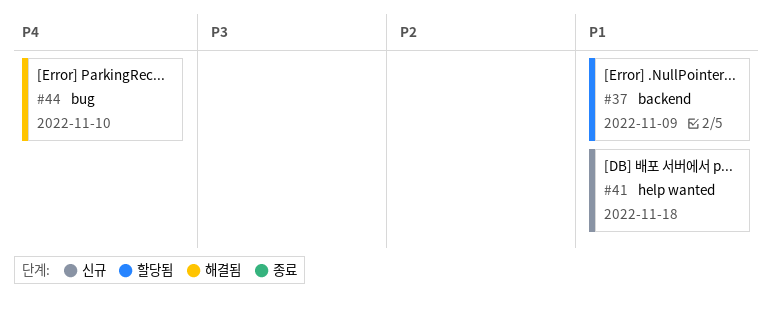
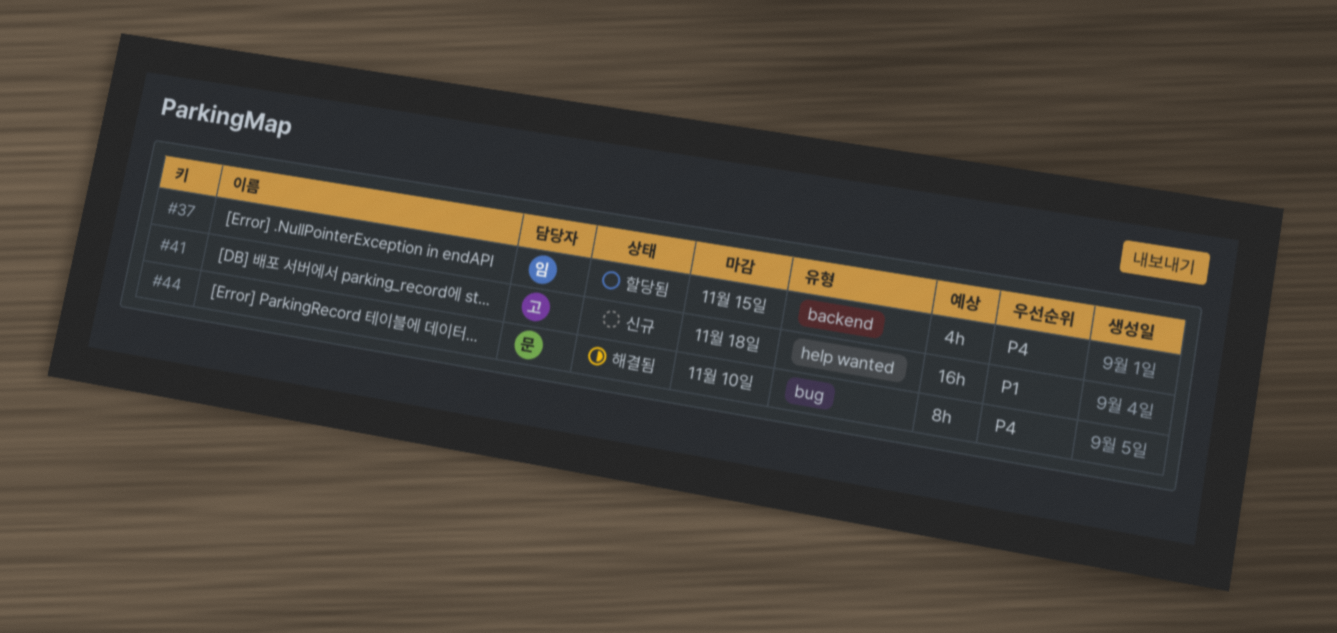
#37, priority: P1 -> P4
#37, due: Nov 9 -> Nov 15

